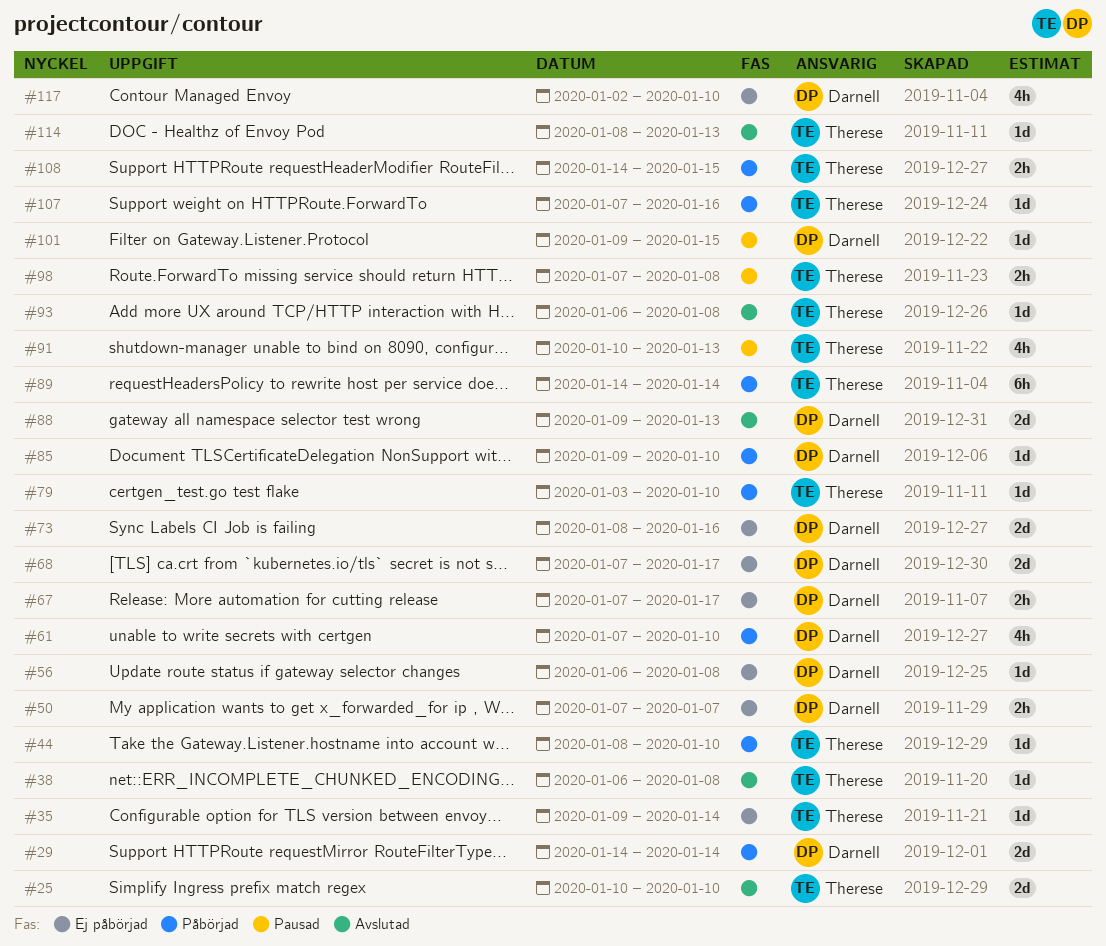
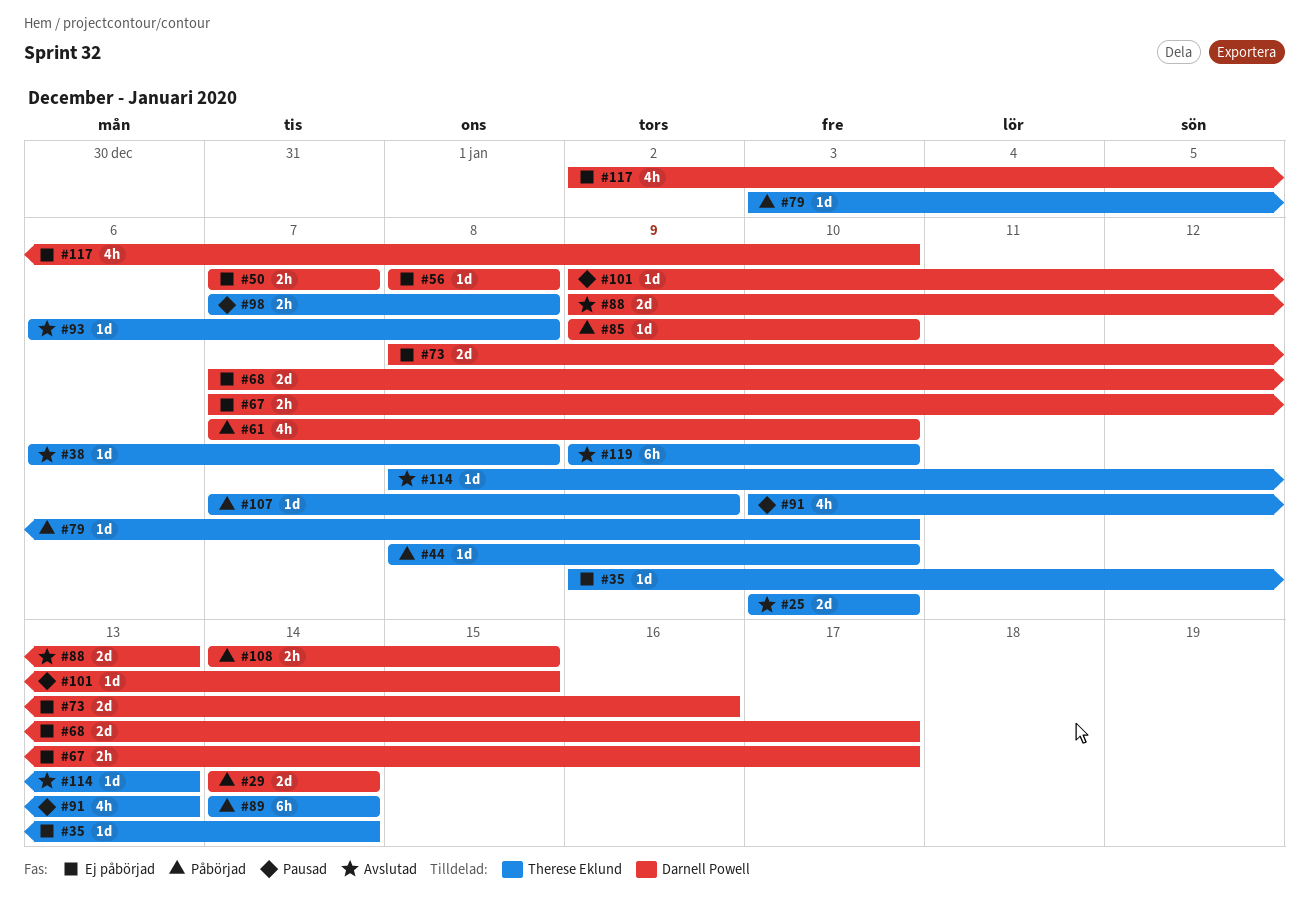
#56, start: Jan 6 -> Jan 8
#107, due: Jan 16 -> Jan 9
#108, owner: Therese Eklund -> Darnell Powell
#119: none -> present

